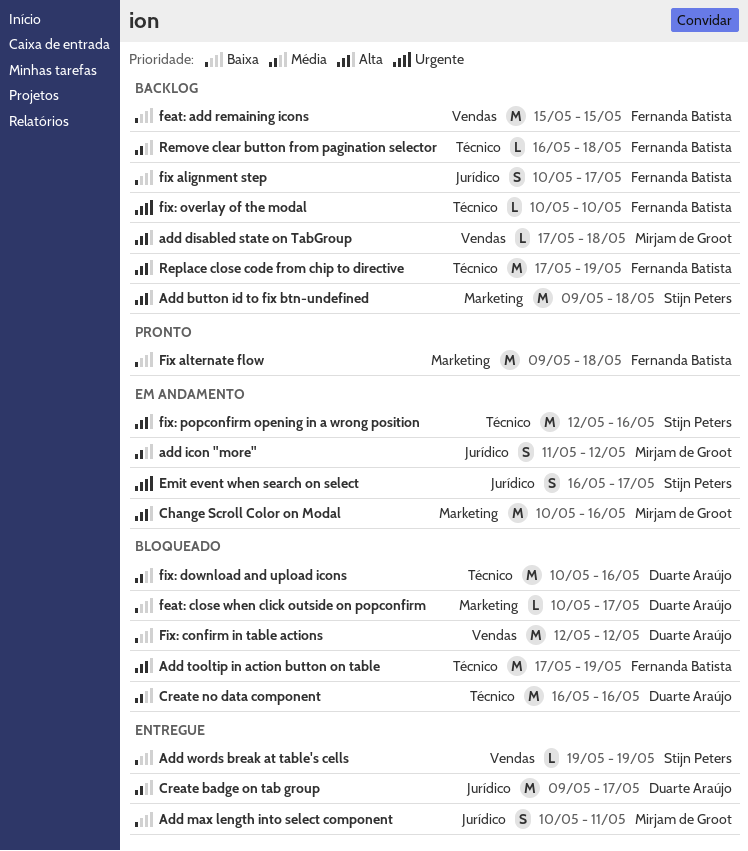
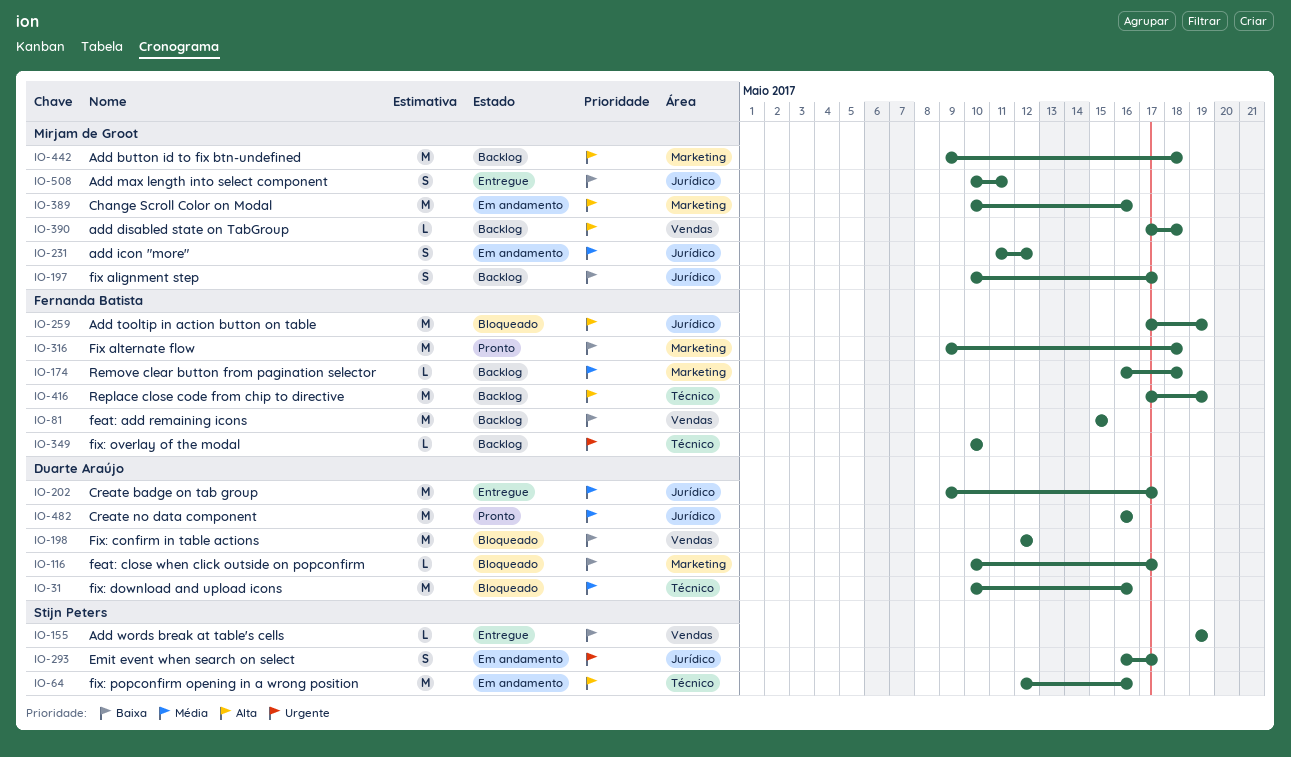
Add button id to fix btn-undefined, owner: Stijn Peters -> Mirjam de Groot
Add tooltip in action button on table, label: Técnico -> Jurídico
Create no data component, status: Bloqueado -> Pronto
Create no data component, label: Técnico -> Jurídico
fix alignment step, owner: Fernanda Batista -> Mirjam de Groot
Remove clear button from pagination selector, label: Técnico -> Marketing

